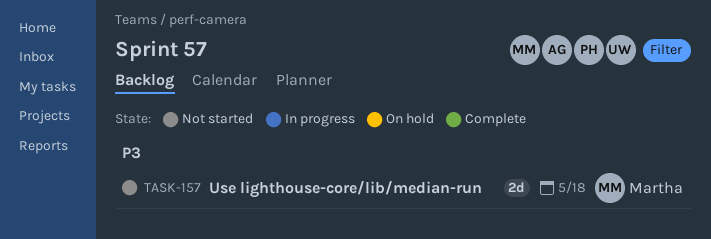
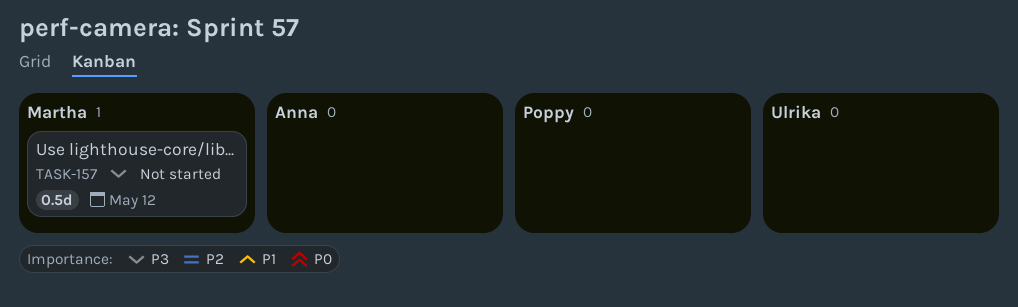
TASK-157, estimate: 2d -> 0.5d
TASK-157, due: May 18 -> May 12

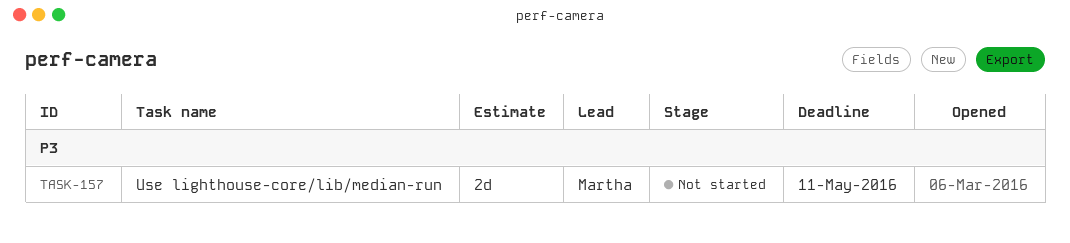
TASK-157, estimate: 0.5d -> 2d
TASK-157, due: May 12 -> May 11

